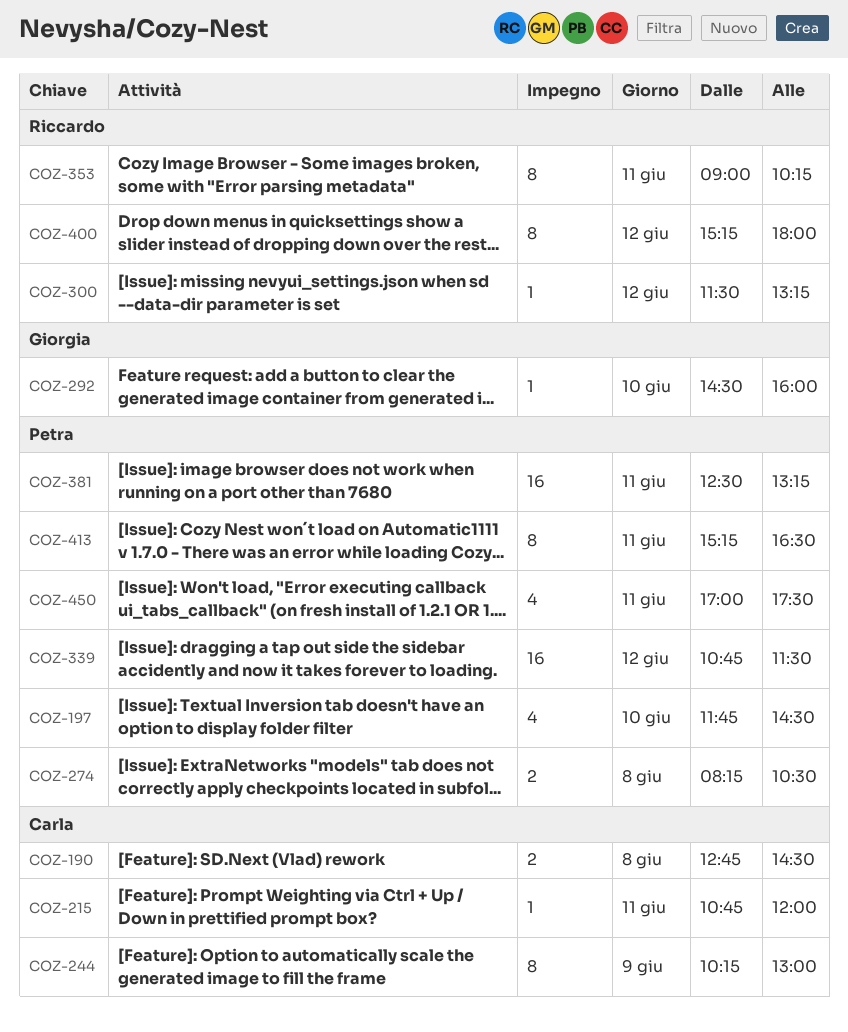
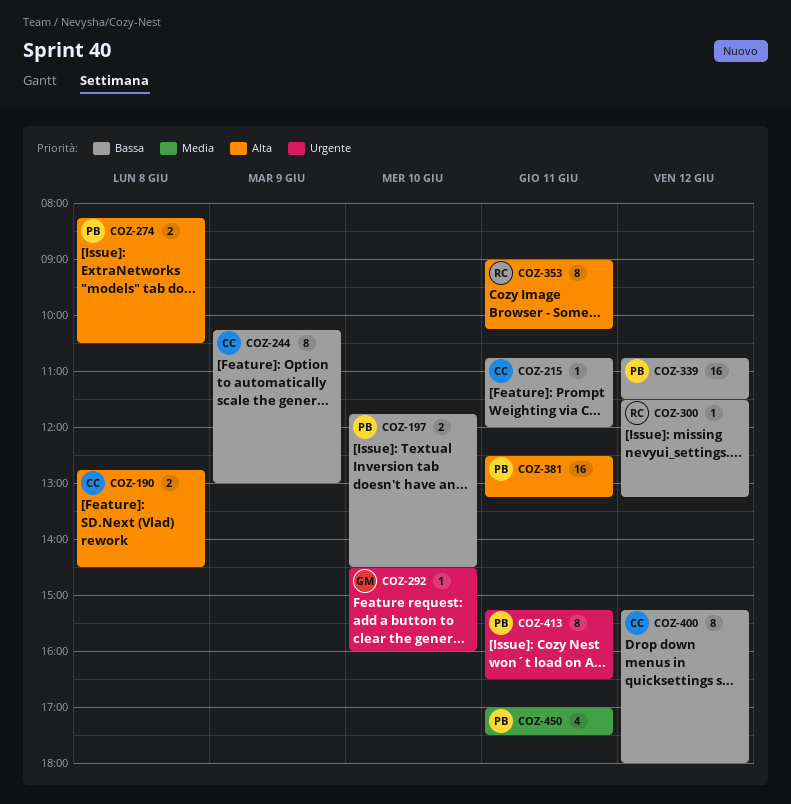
COZ-197, estimate: 4 -> 2
COZ-400, owner: Riccardo -> Carla

